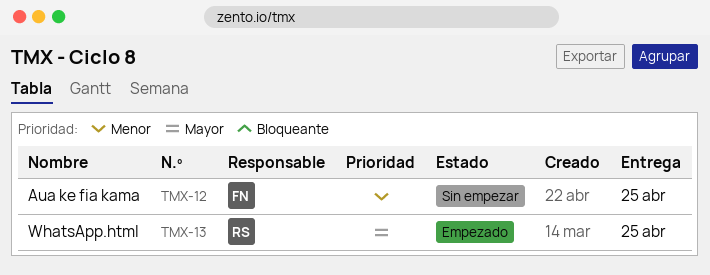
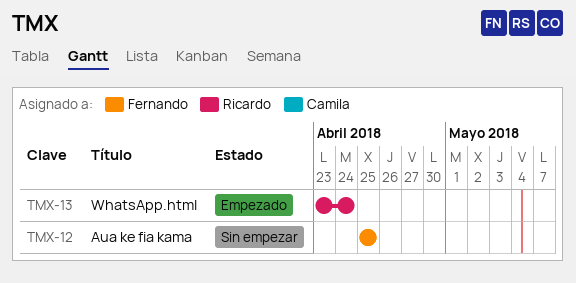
TMX-13, due: Apr 25 -> Apr 24

